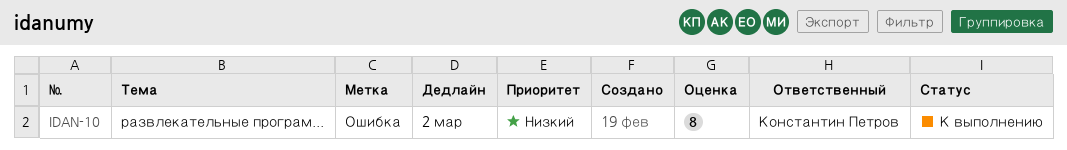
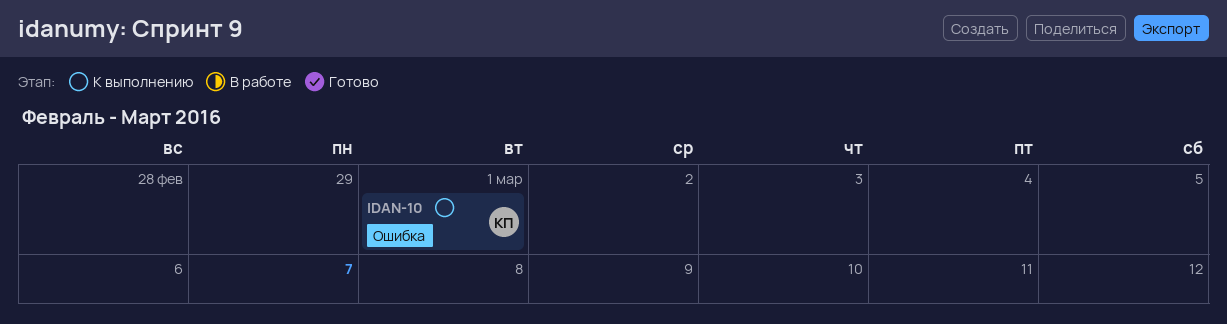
IDAN-10, due: Mar 2 -> Mar 1

